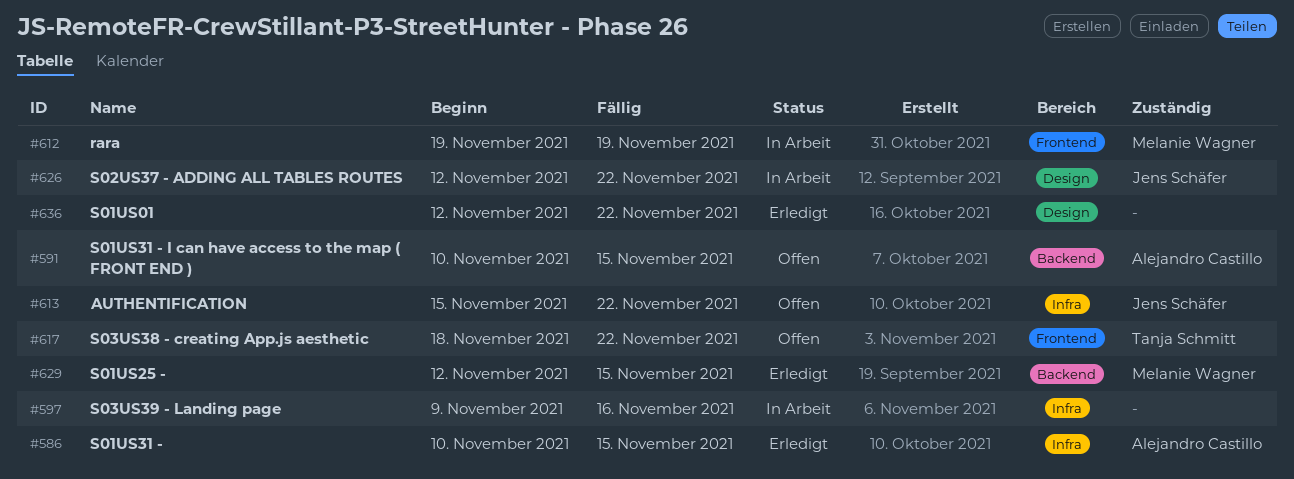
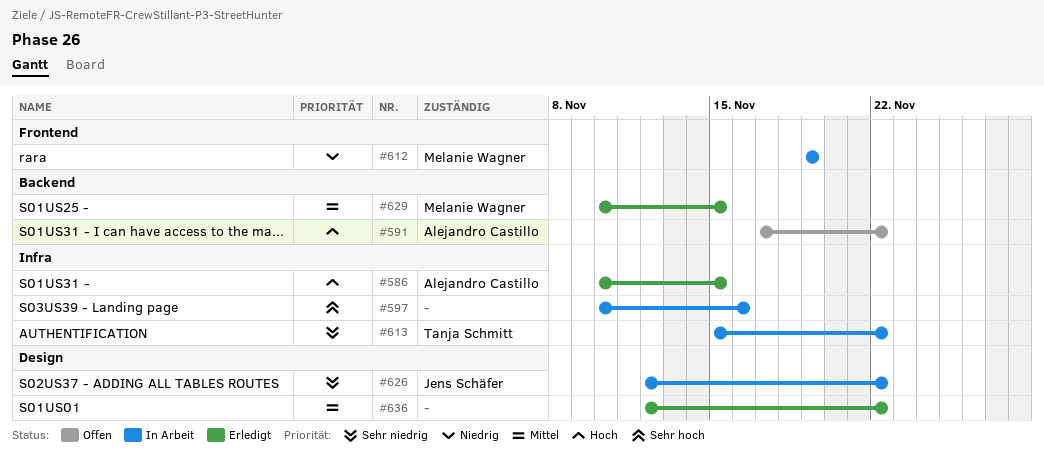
#591, start: Nov 10 -> Nov 17
#591, due: Nov 15 -> Nov 22
#597, start: Nov 9 -> Nov 10
#613, status: Offen -> In Arbeit
#613, owner: Jens Schäfer -> Tanja Schmitt
#617: present -> none
#629, start: Nov 12 -> Nov 10

